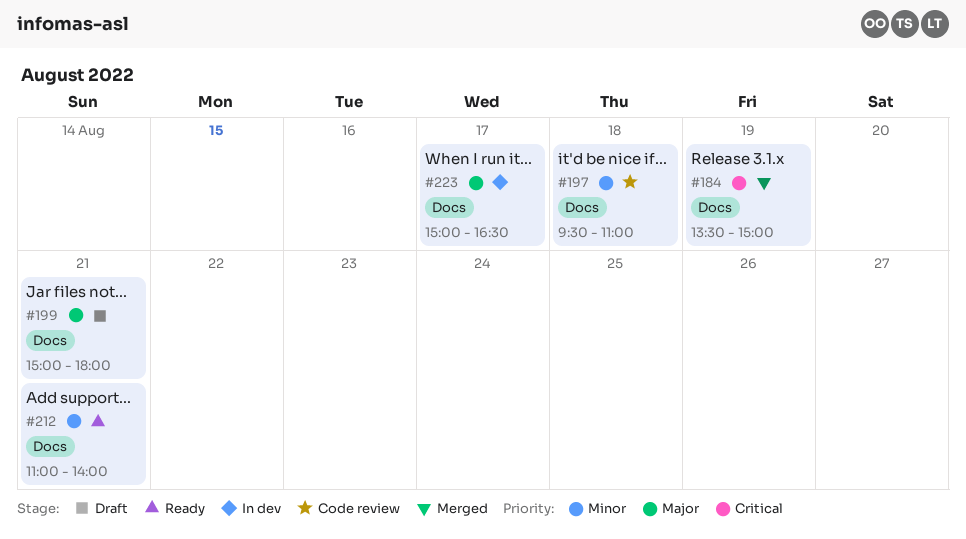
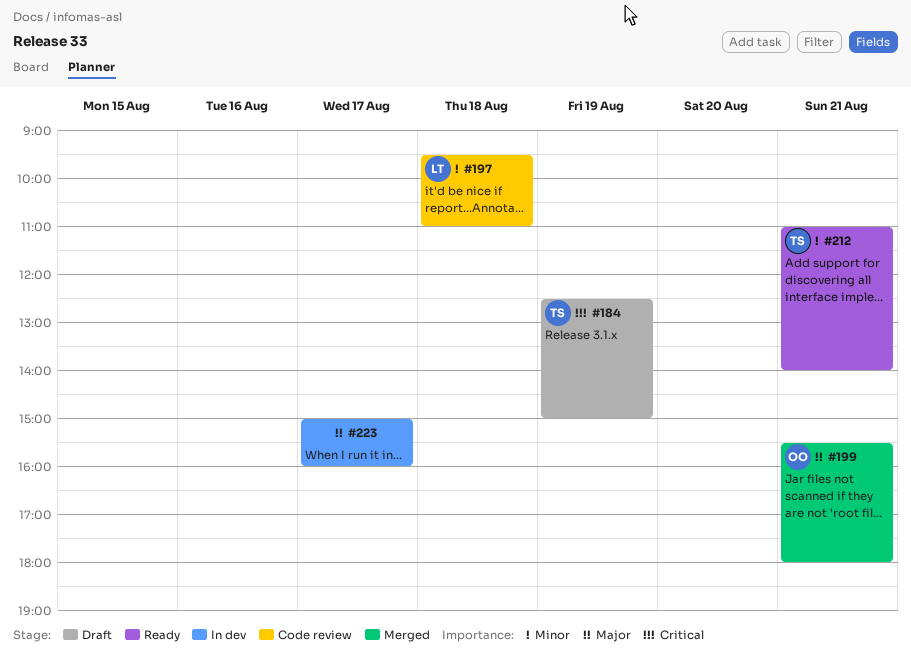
#184, status: Merged -> Draft
#184, begins: 13:30 -> 12:30
#199, status: Draft -> Merged
#199, begins: 15:00 -> 15:30
#223, ends: 16:30 -> 16:00

